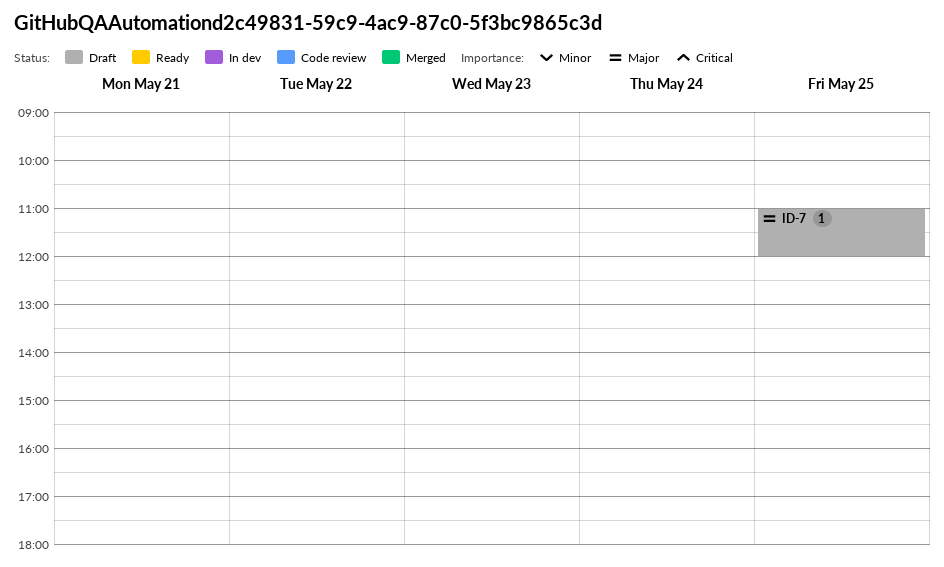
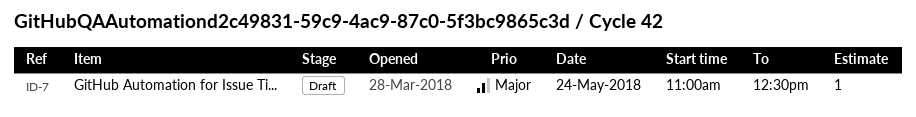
ID-7, day: May 25 -> May 24
ID-7, ends: 12:00 -> 12:30

